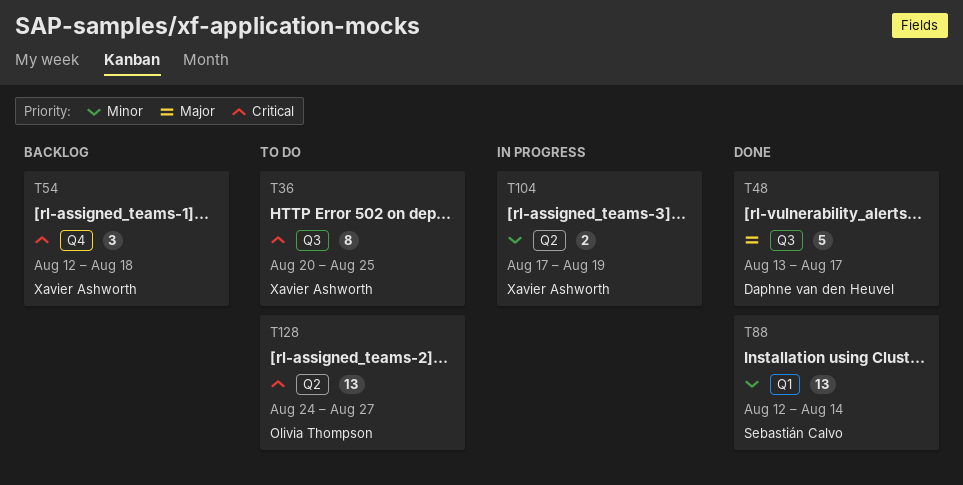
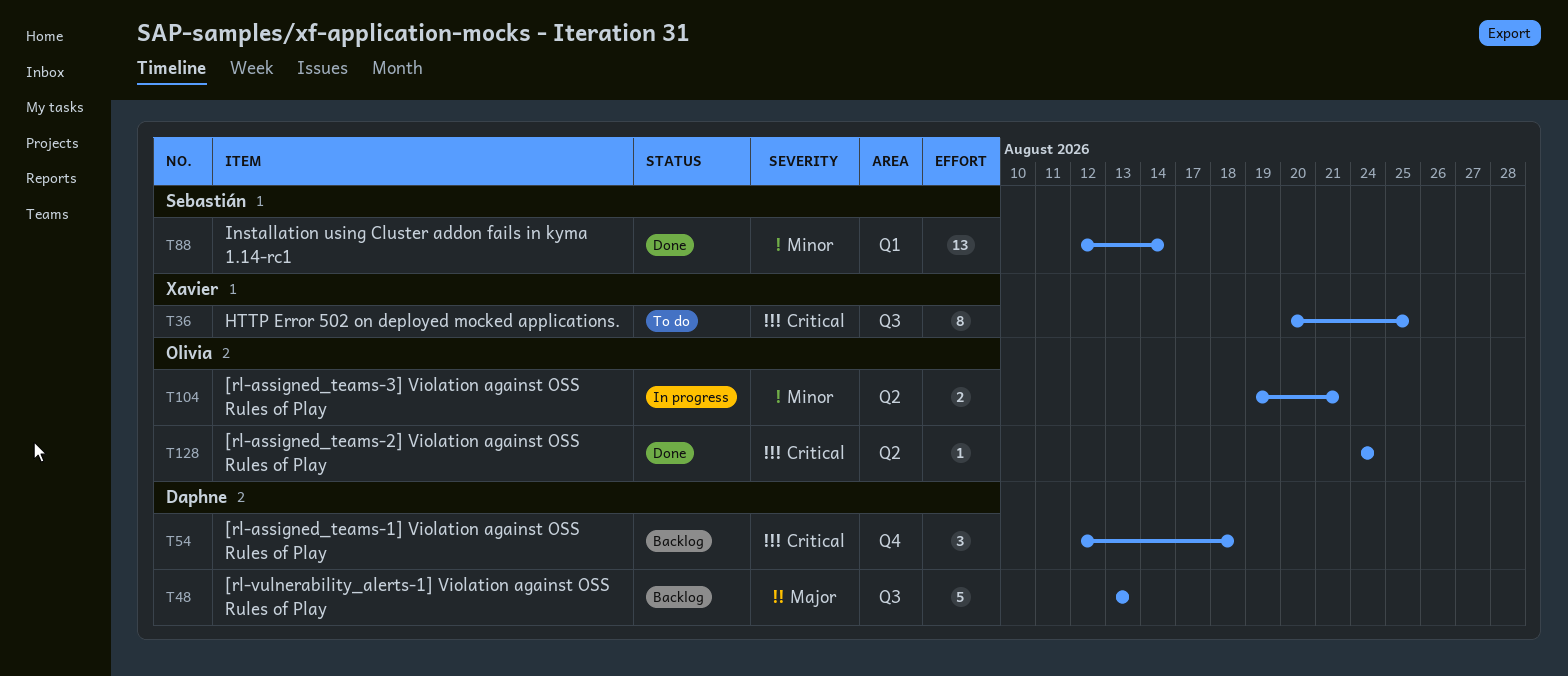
T48, status: Done -> Backlog
T48, due: Aug 17 -> Aug 13
T54, owner: Xavier Ashworth -> Daphne van den Heuvel
T104, owner: Xavier Ashworth -> Olivia Thompson
T104, start: Aug 17 -> Aug 19
T104, due: Aug 19 -> Aug 21
T128, status: To do -> Done
T128, estimate: 13 -> 1
T128, due: Aug 27 -> Aug 24

